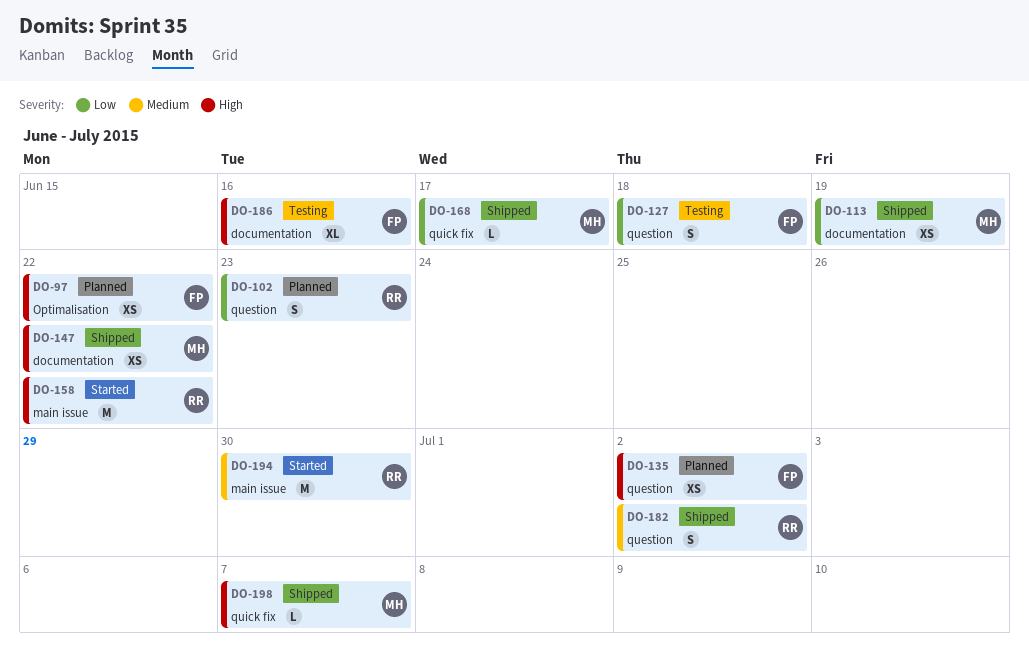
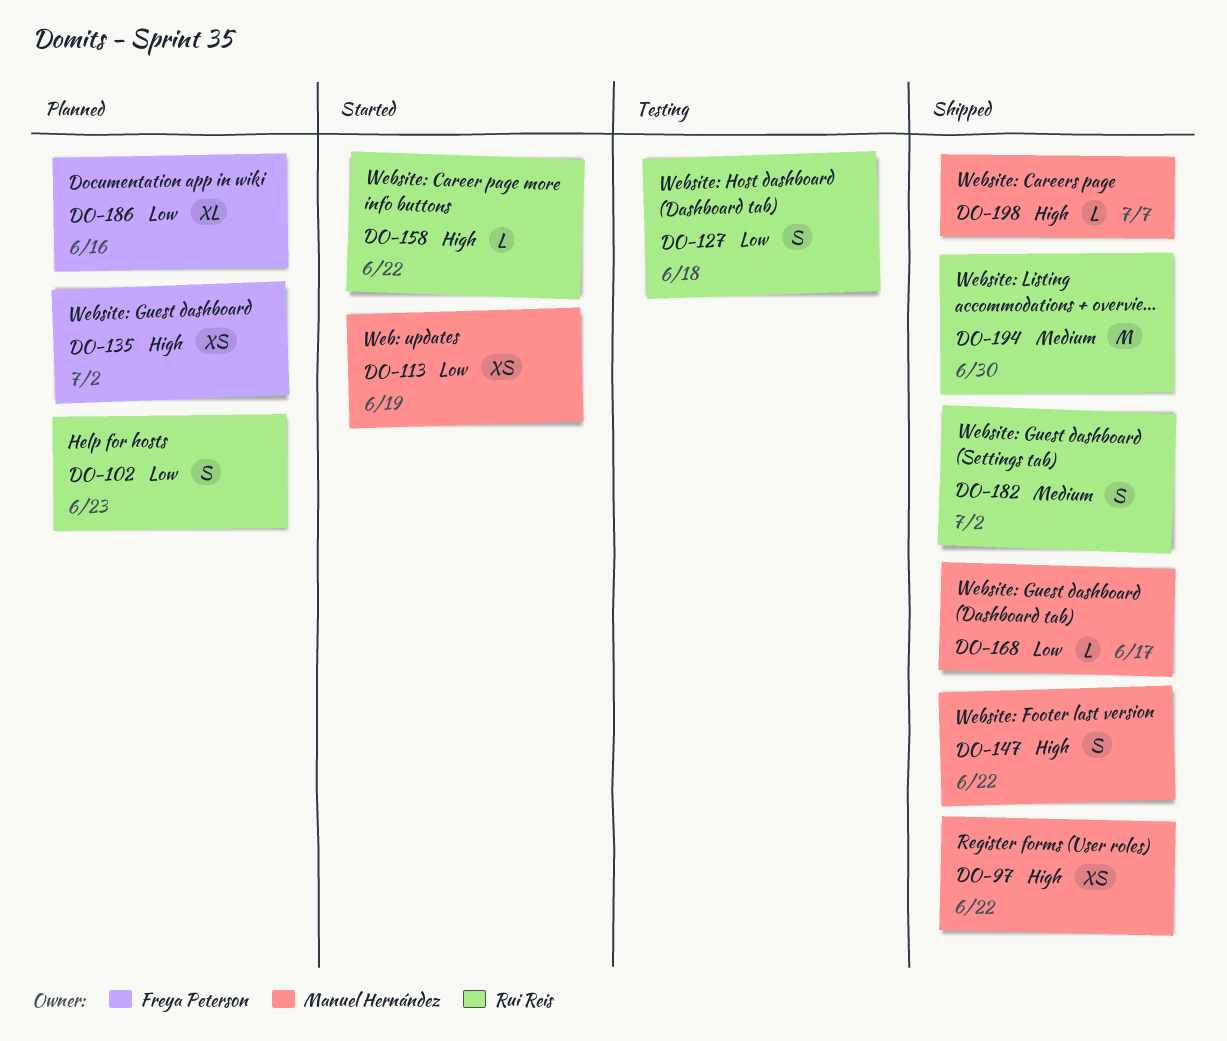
DO-97, status: Planned -> Shipped
DO-97, owner: Freya Peterson -> Manuel Hernández
DO-113, status: Shipped -> Started
DO-127, owner: Freya Peterson -> Rui Reis
DO-147, estimate: XS -> S
DO-158, estimate: M -> L
DO-186, status: Testing -> Planned
DO-186, priority: High -> Low
DO-194, status: Started -> Shipped

